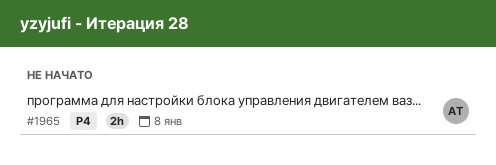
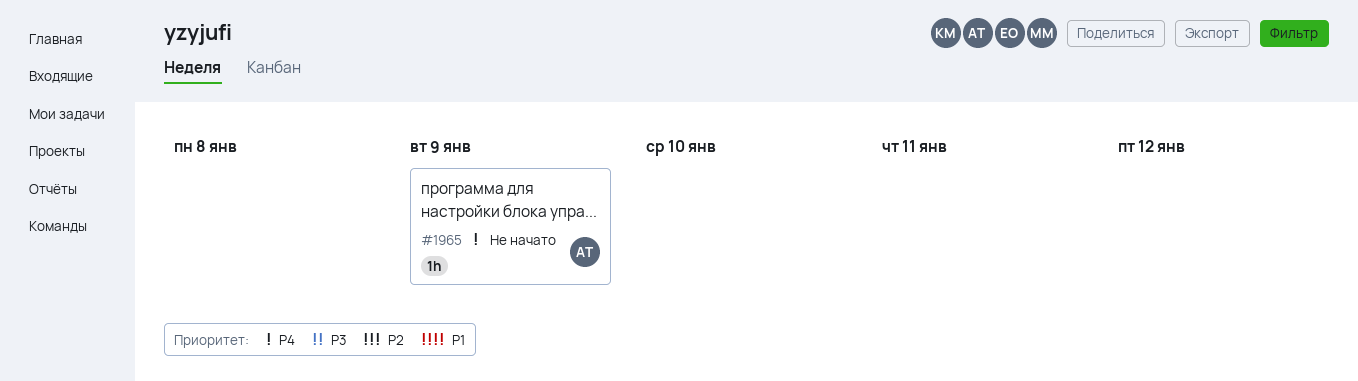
#1965, estimate: 2h -> 1h
#1965, due: Jan 8 -> Jan 9

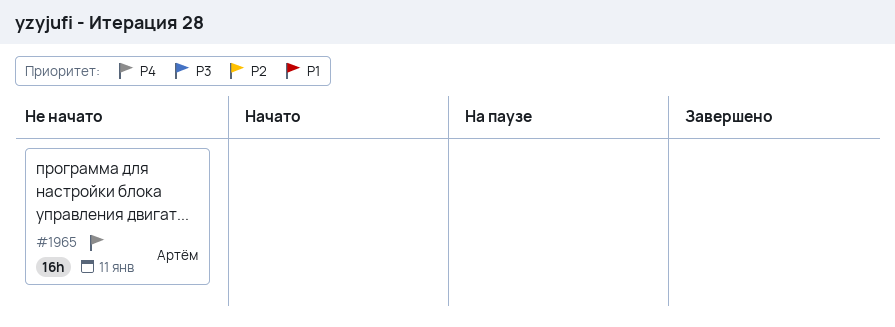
#1965, estimate: 1h -> 16h
#1965, due: Jan 9 -> Jan 11

